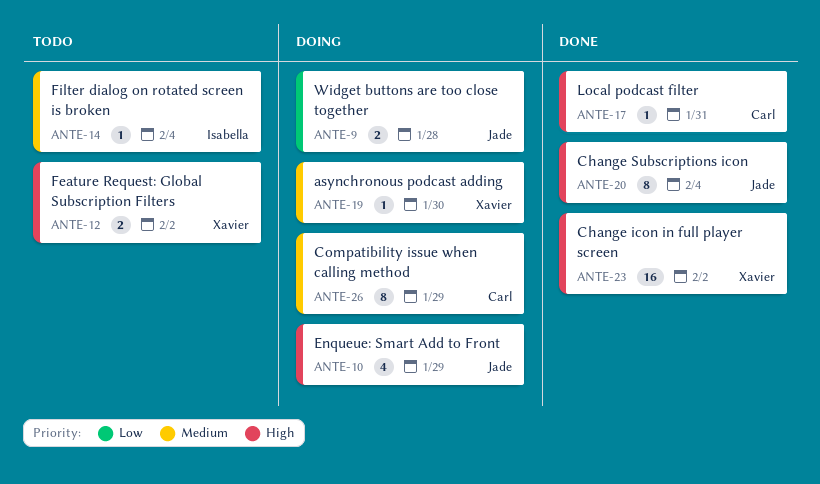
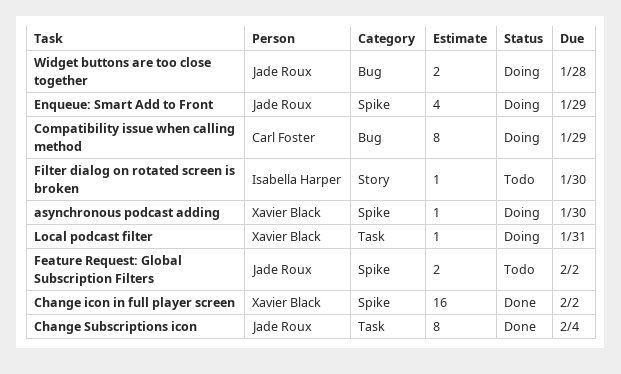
Feature Request: Global Subscription Filters, owner: Xavier Black -> Jade Roux
Filter dialog on rotated screen is broken, due: Feb 4 -> Jan 30
Local podcast filter, status: Done -> Doing
Local podcast filter, owner: Carl Foster -> Xavier Black

